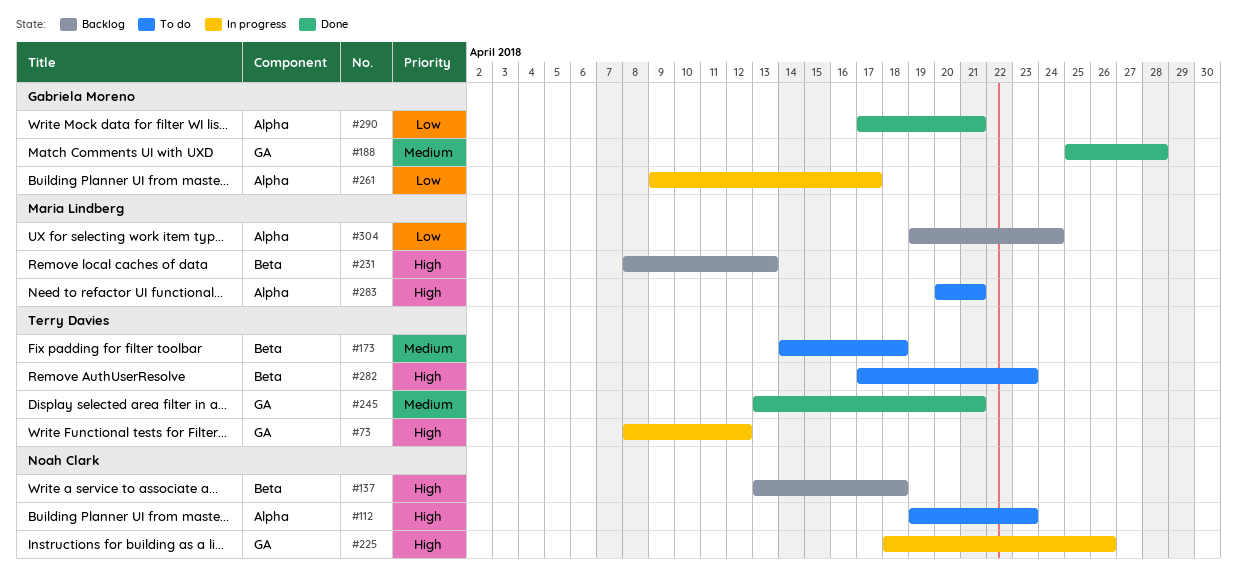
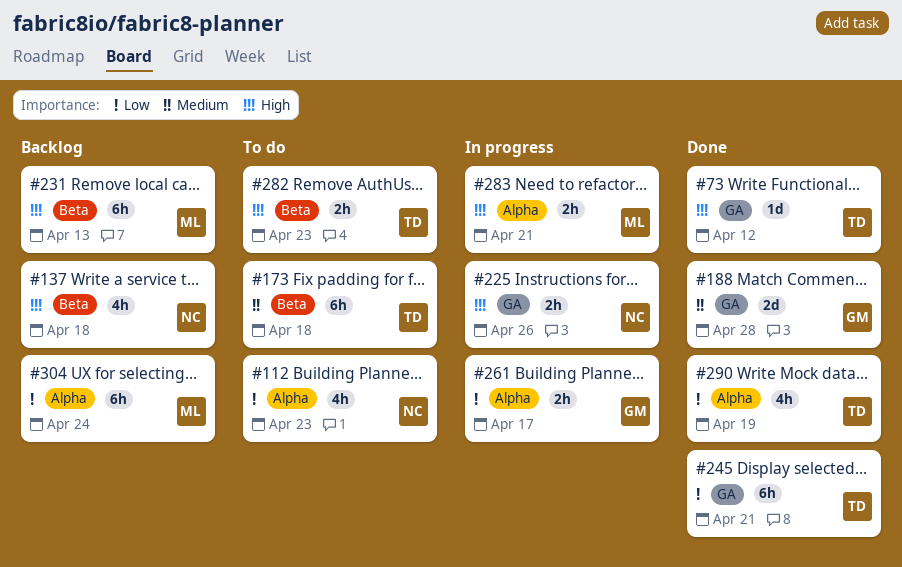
#73, status: In progress -> Done
#112, priority: High -> Low
#245, priority: Medium -> Low
#283, status: To do -> In progress
#290, owner: Gabriela Moreno -> Terry Davies
#290, due: Apr 21 -> Apr 19

